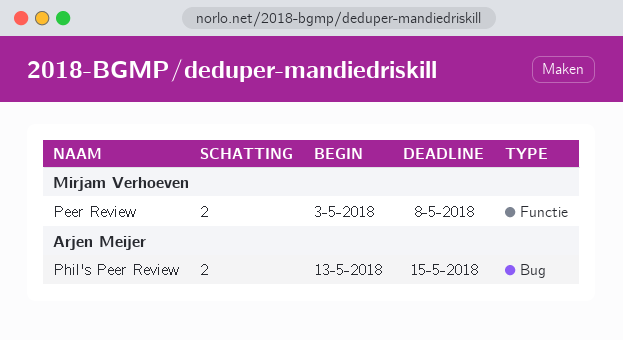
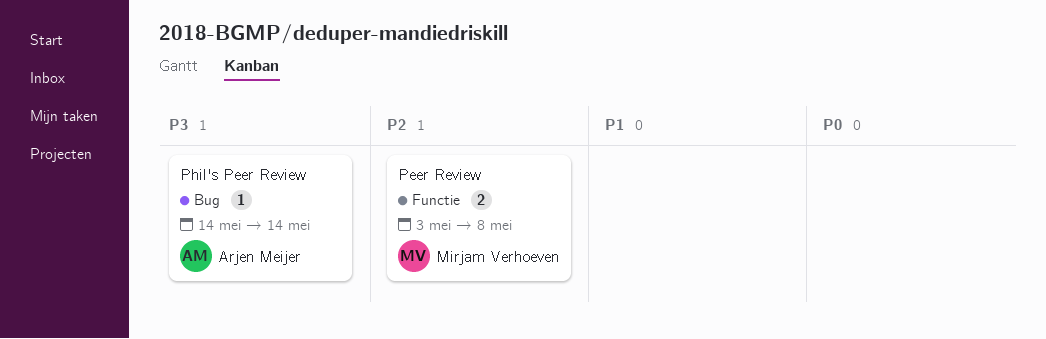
Phil's Peer Review, estimate: 2 -> 1
Phil's Peer Review, start: May 13 -> May 14
Phil's Peer Review, due: May 15 -> May 14

